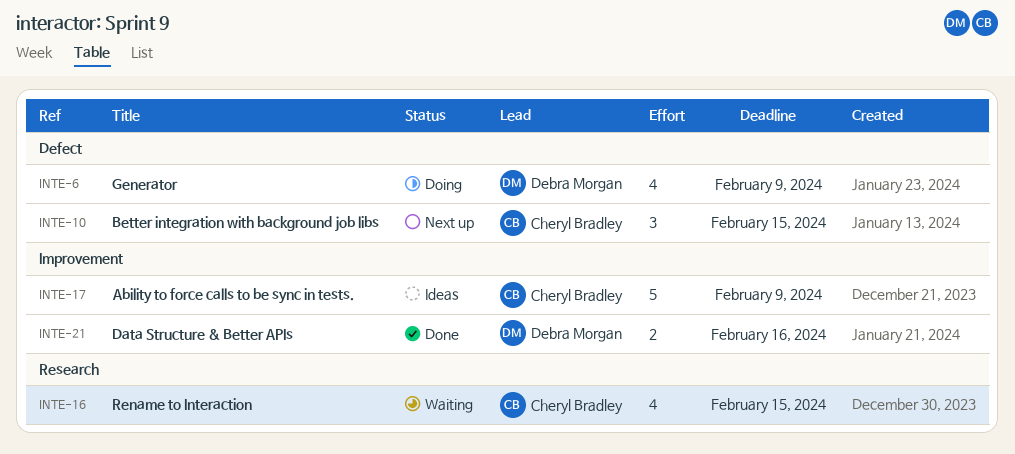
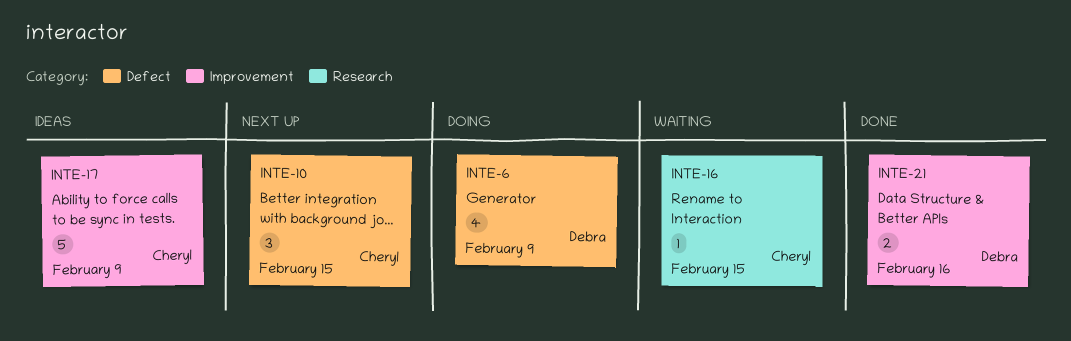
INTE-16, estimate: 4 -> 1

